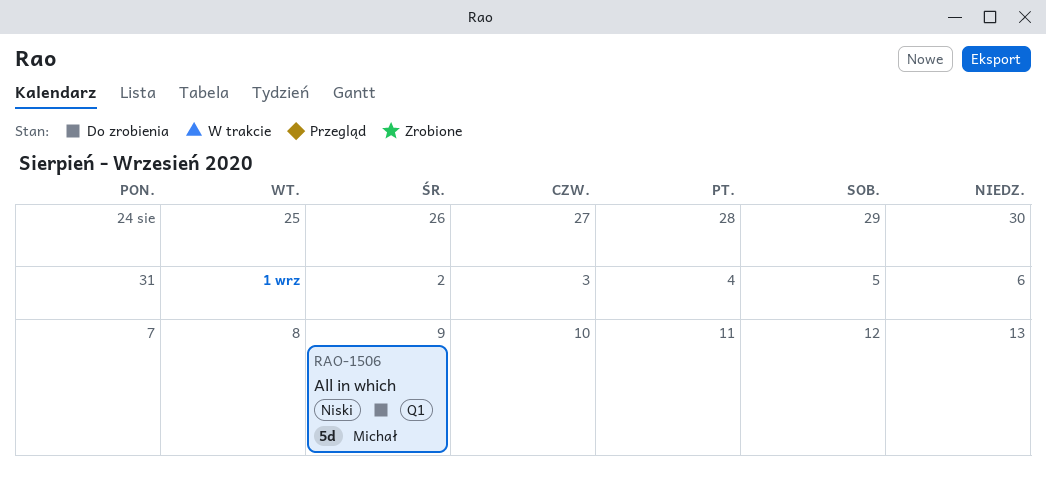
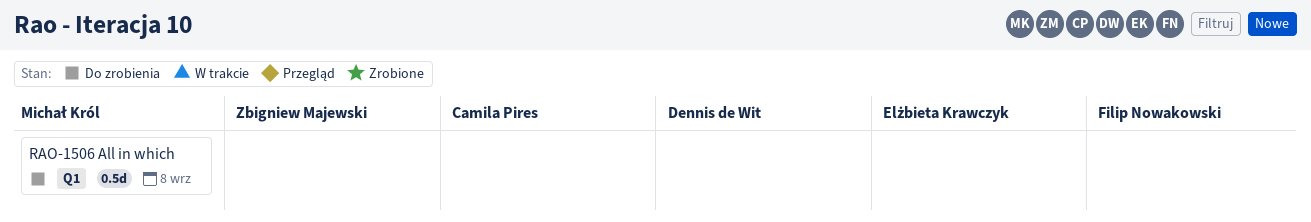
RAO-1506, estimate: 5d -> 0.5d
RAO-1506, due: Sep 9 -> Sep 8

